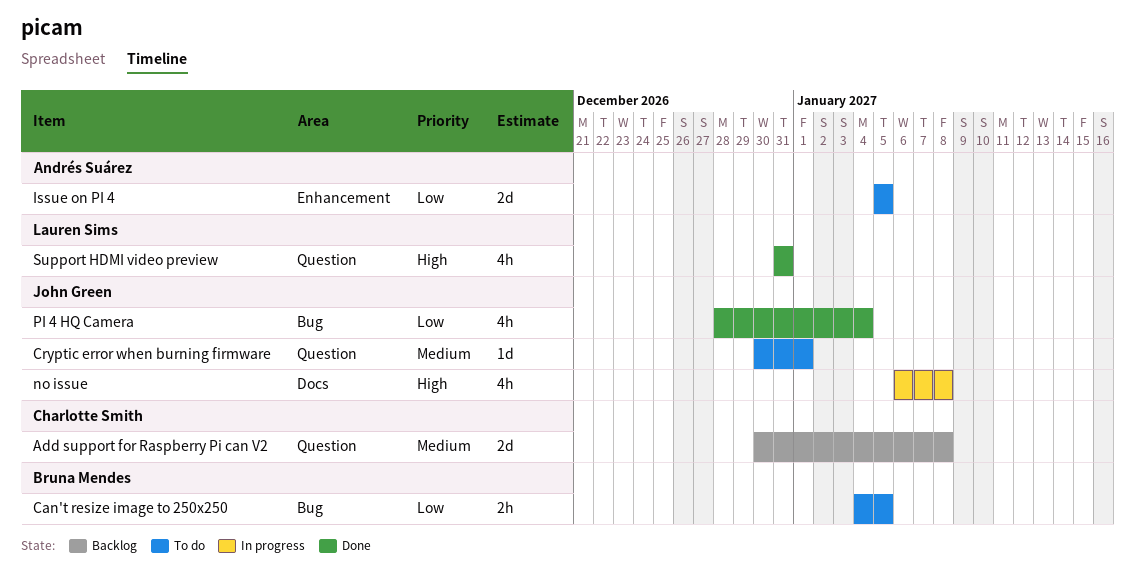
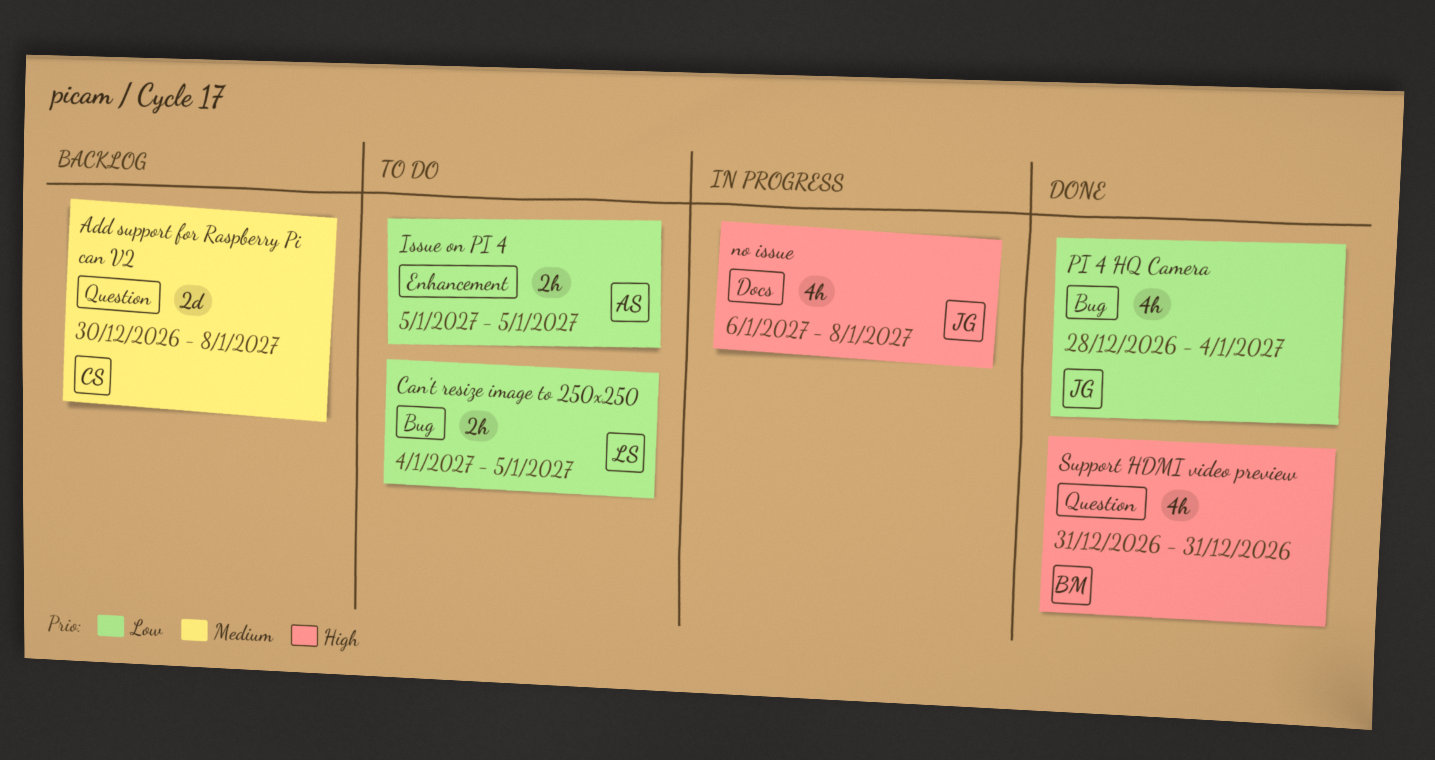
Can't resize image to 250x250, owner: Bruna Mendes -> Lauren Sims
Cryptic error when burning firmware: present -> none
Issue on PI 4, estimate: 2d -> 2h
Support HDMI video preview, owner: Lauren Sims -> Bruna Mendes

